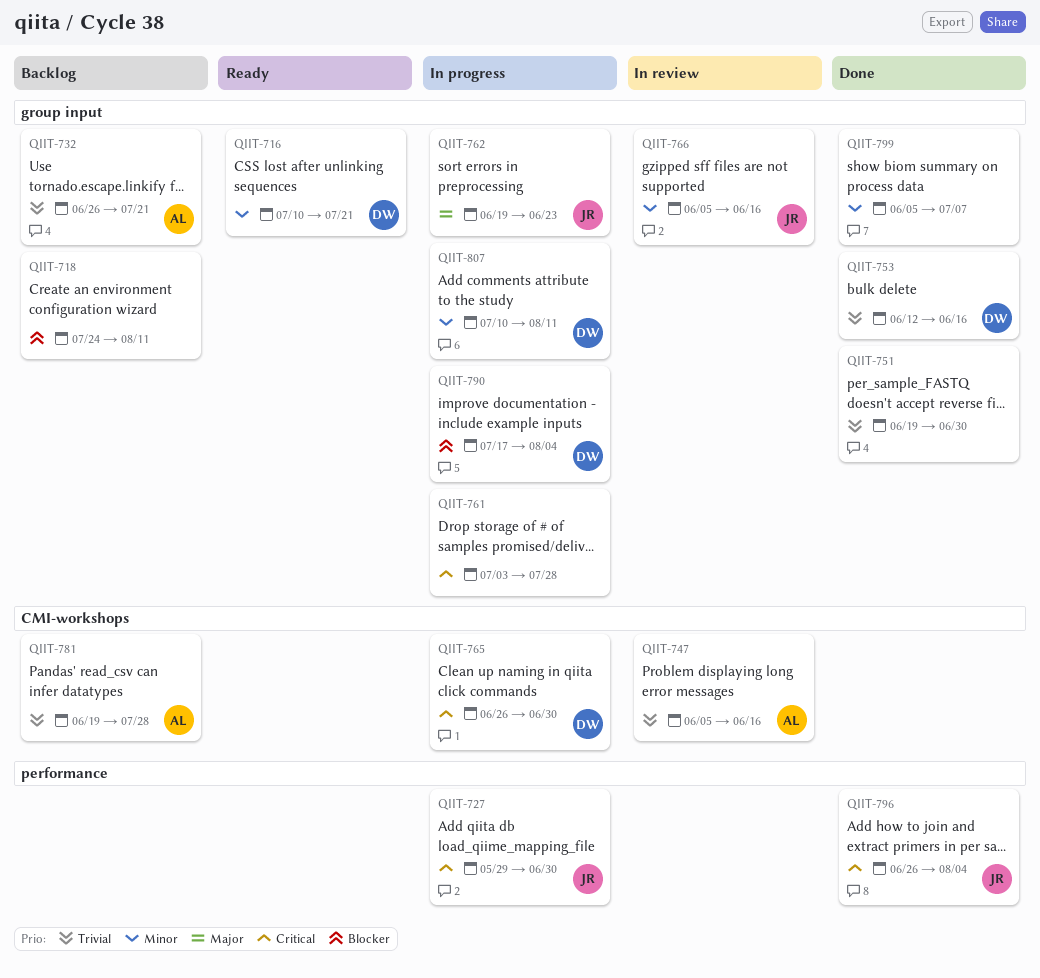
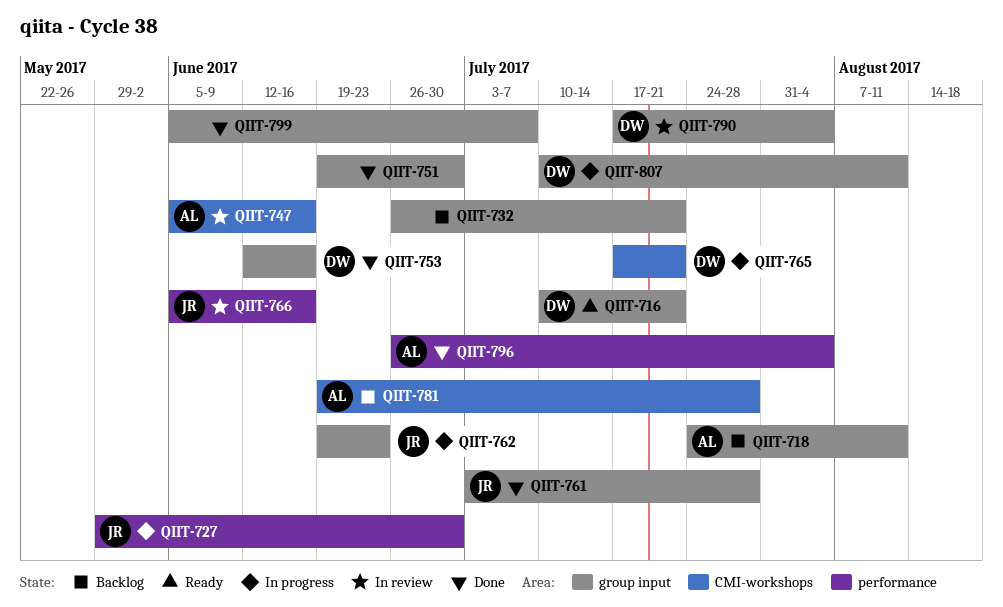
QIIT-718, owner: none -> AL
QIIT-732, owner: AL -> none
QIIT-761, status: In progress -> Done
QIIT-761, owner: none -> JR
QIIT-765, start: Jun 26 -> Jul 17
QIIT-765, due: Jun 30 -> Jul 21
QIIT-766, label: group input -> performance
QIIT-790, status: In progress -> In review
QIIT-796, owner: JR -> AL

